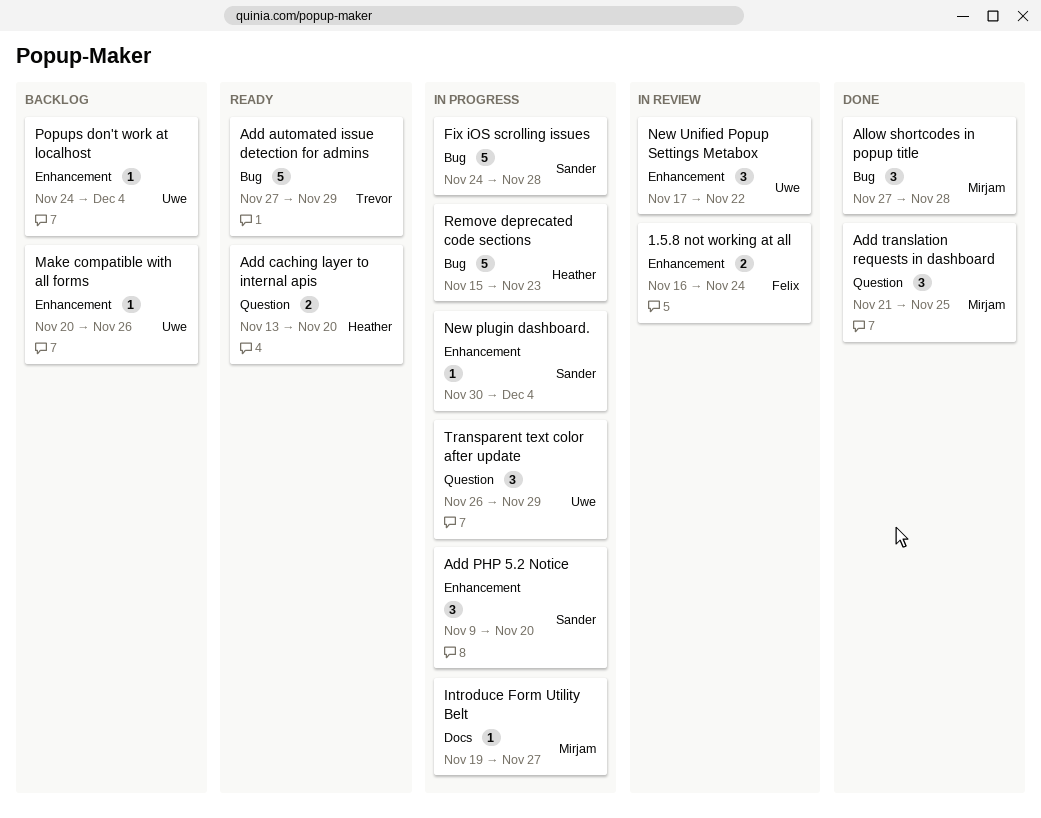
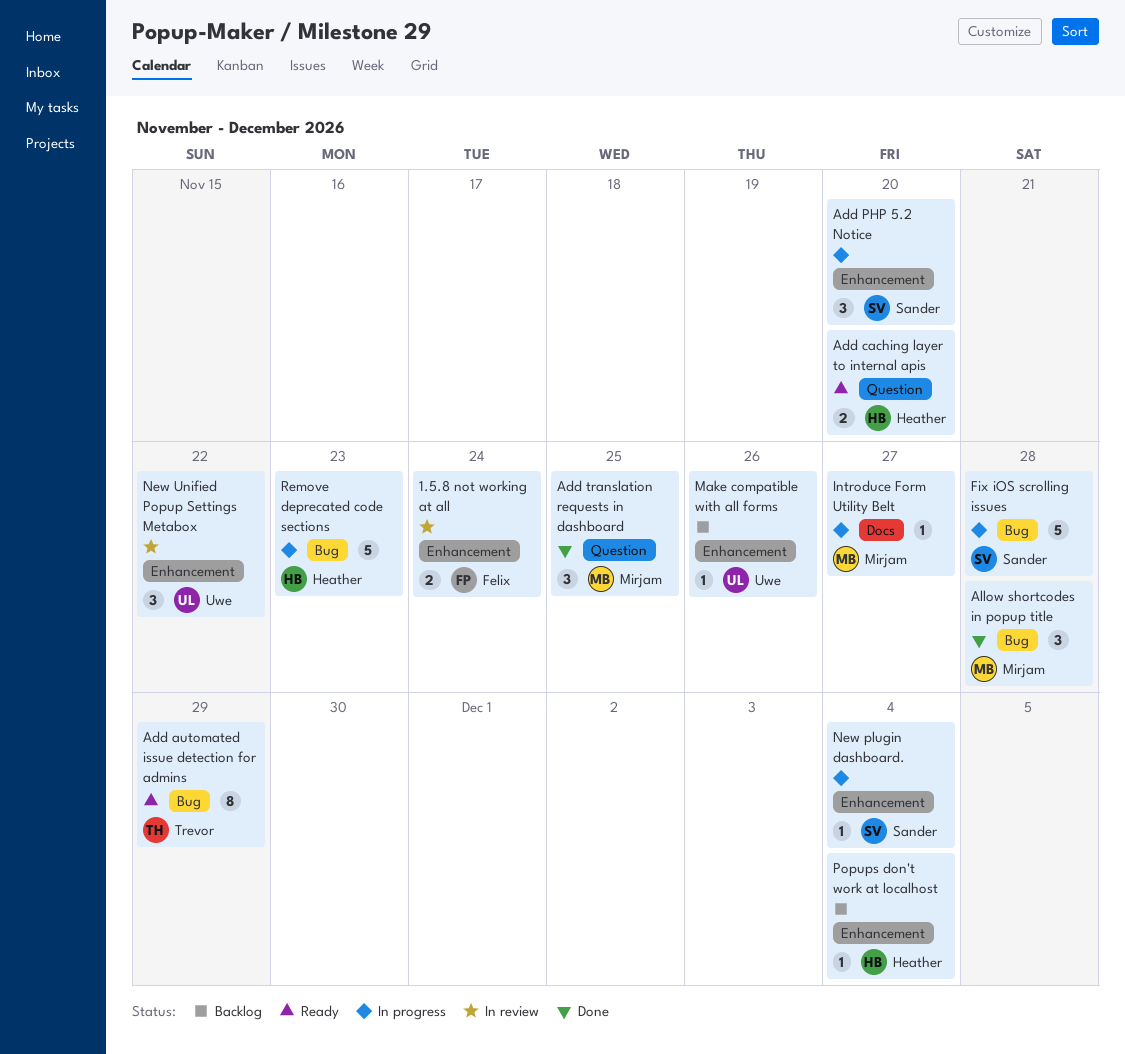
Add automated issue detection for admins, estimate: 5 -> 8
Popups don't work at localhost, owner: Uwe -> Heather
Transparent text color after update: present -> none

